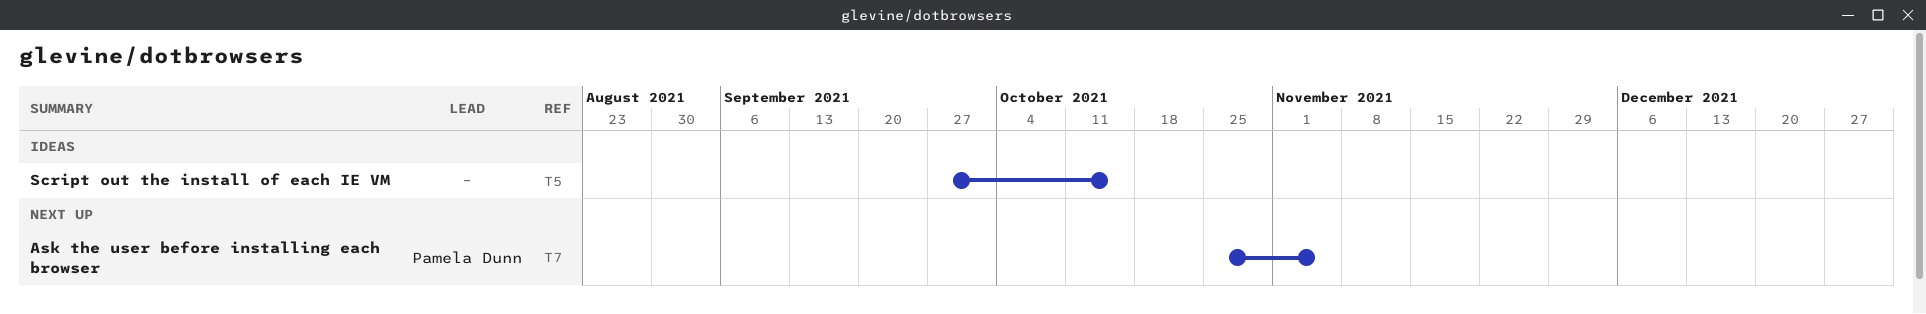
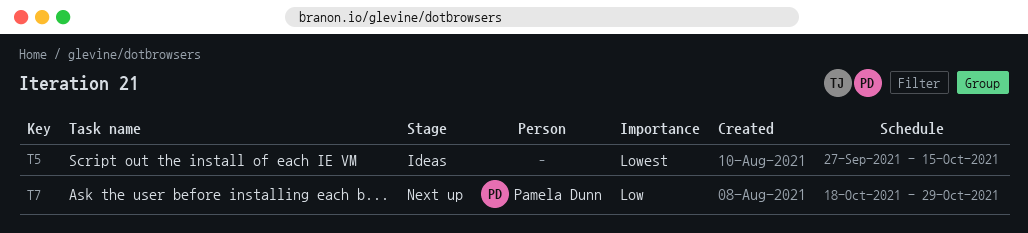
T7, start: Oct 25 -> Oct 18
T7, due: Nov 5 -> Oct 29

